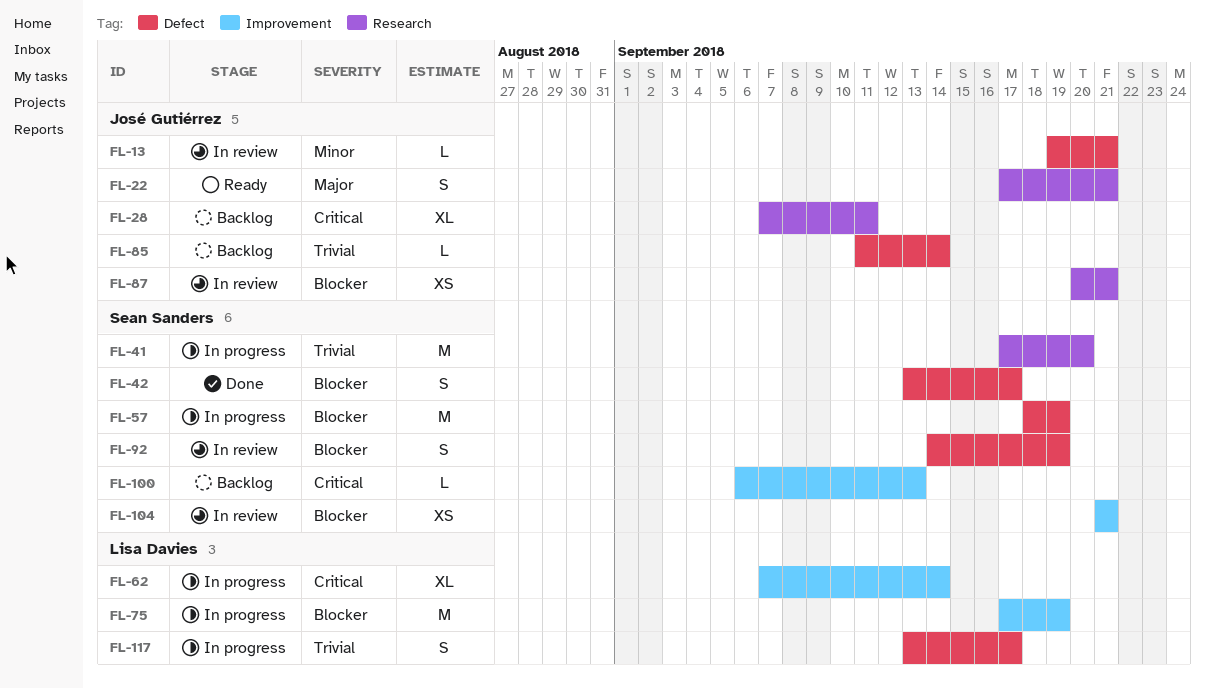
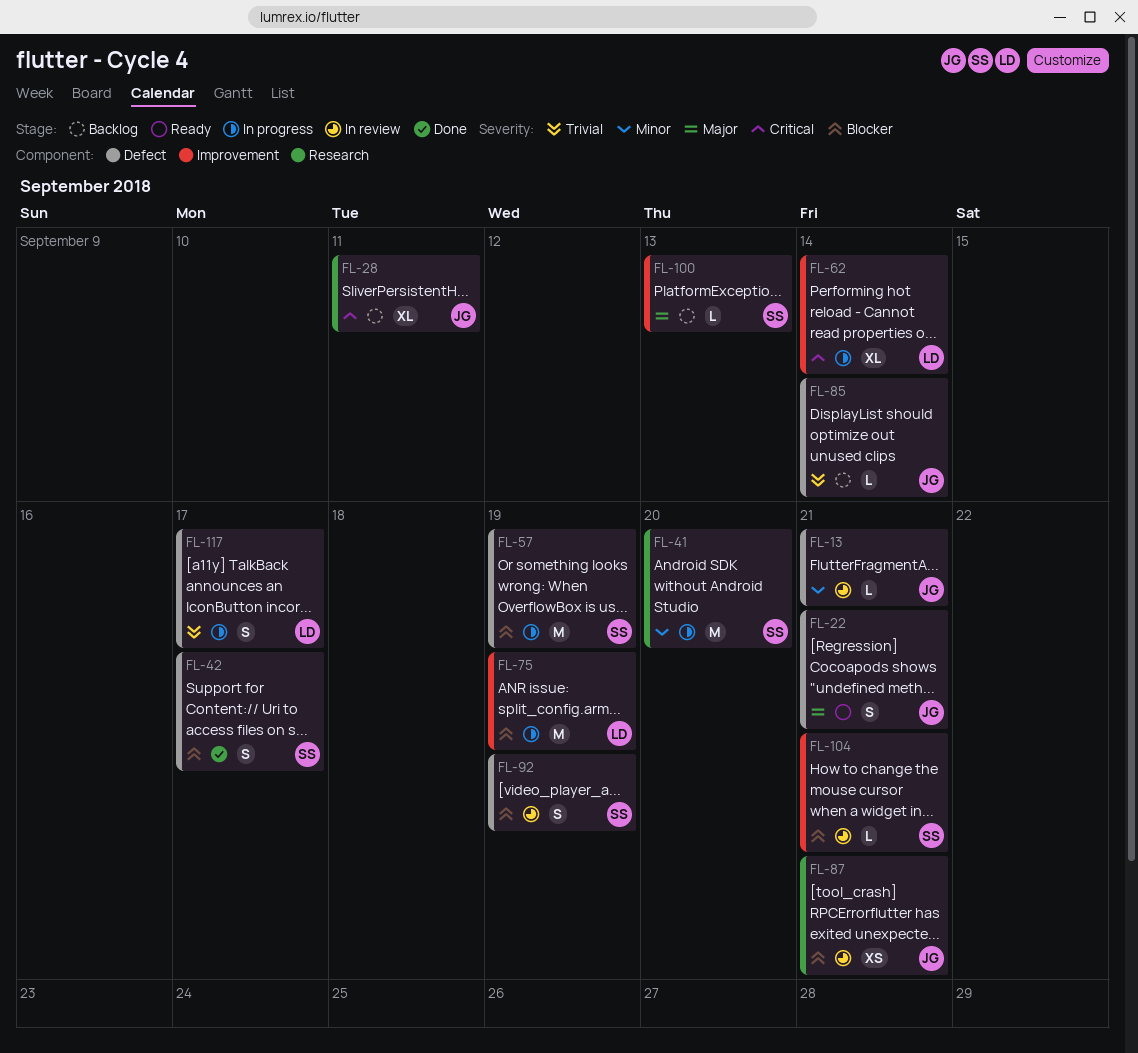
FL-22, label: Research -> Defect
FL-41, priority: Trivial -> Minor
FL-100, priority: Critical -> Major
FL-104, estimate: XS -> L

